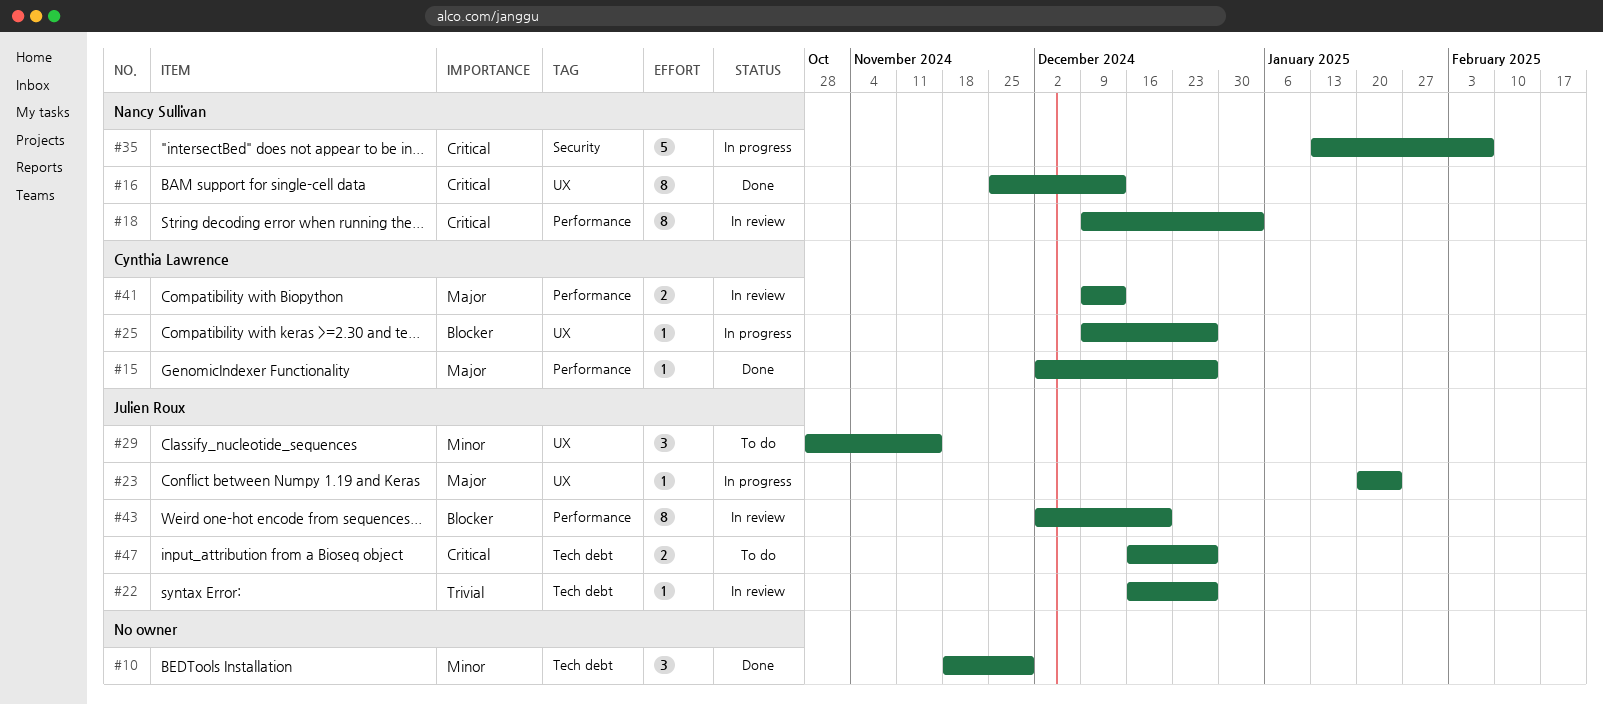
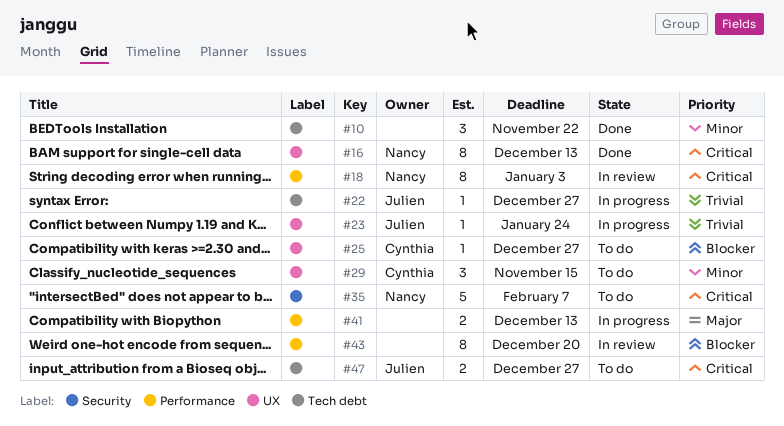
#10, due: Nov 29 -> Nov 22
#15: present -> none
#22, status: In review -> In progress
#23, priority: Major -> Trivial
#25, status: In progress -> To do
#29, owner: Julien Roux -> Cynthia Lawrence
#35, status: In progress -> To do
#41, status: In review -> In progress
#41, owner: Cynthia Lawrence -> none
#43, owner: Julien Roux -> none

